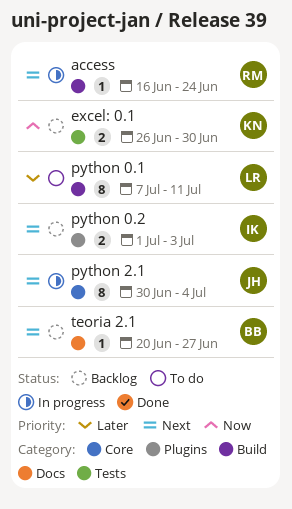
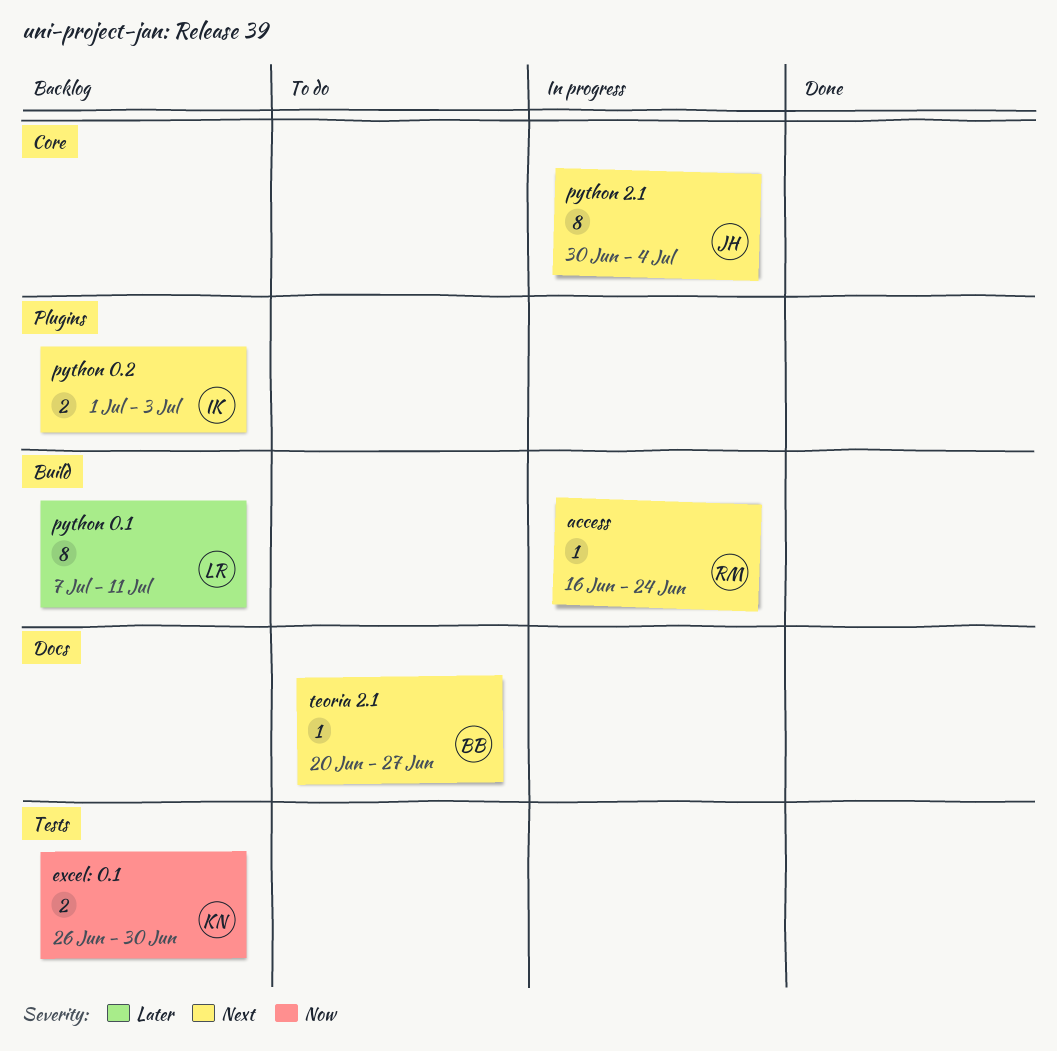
python 0.1, status: To do -> Backlog
teoria 2.1, status: Backlog -> To do

